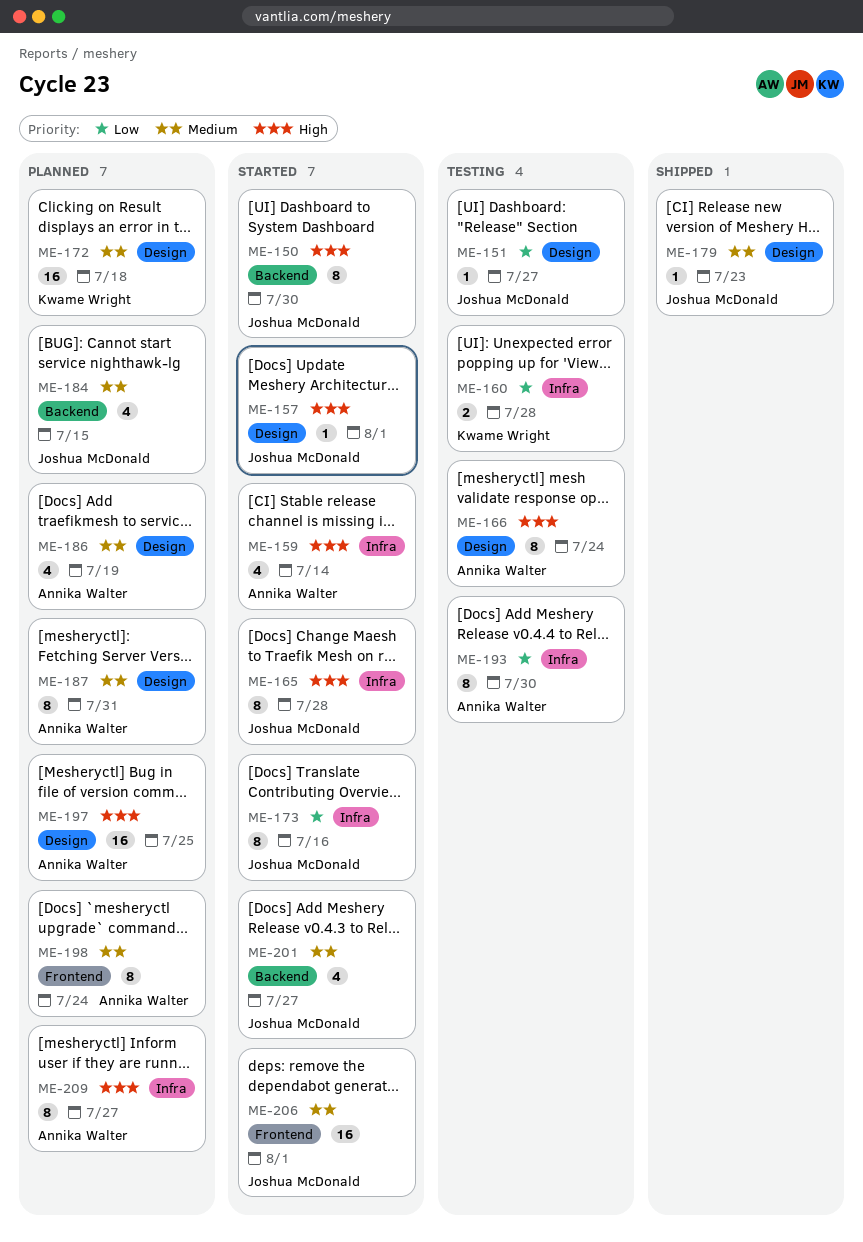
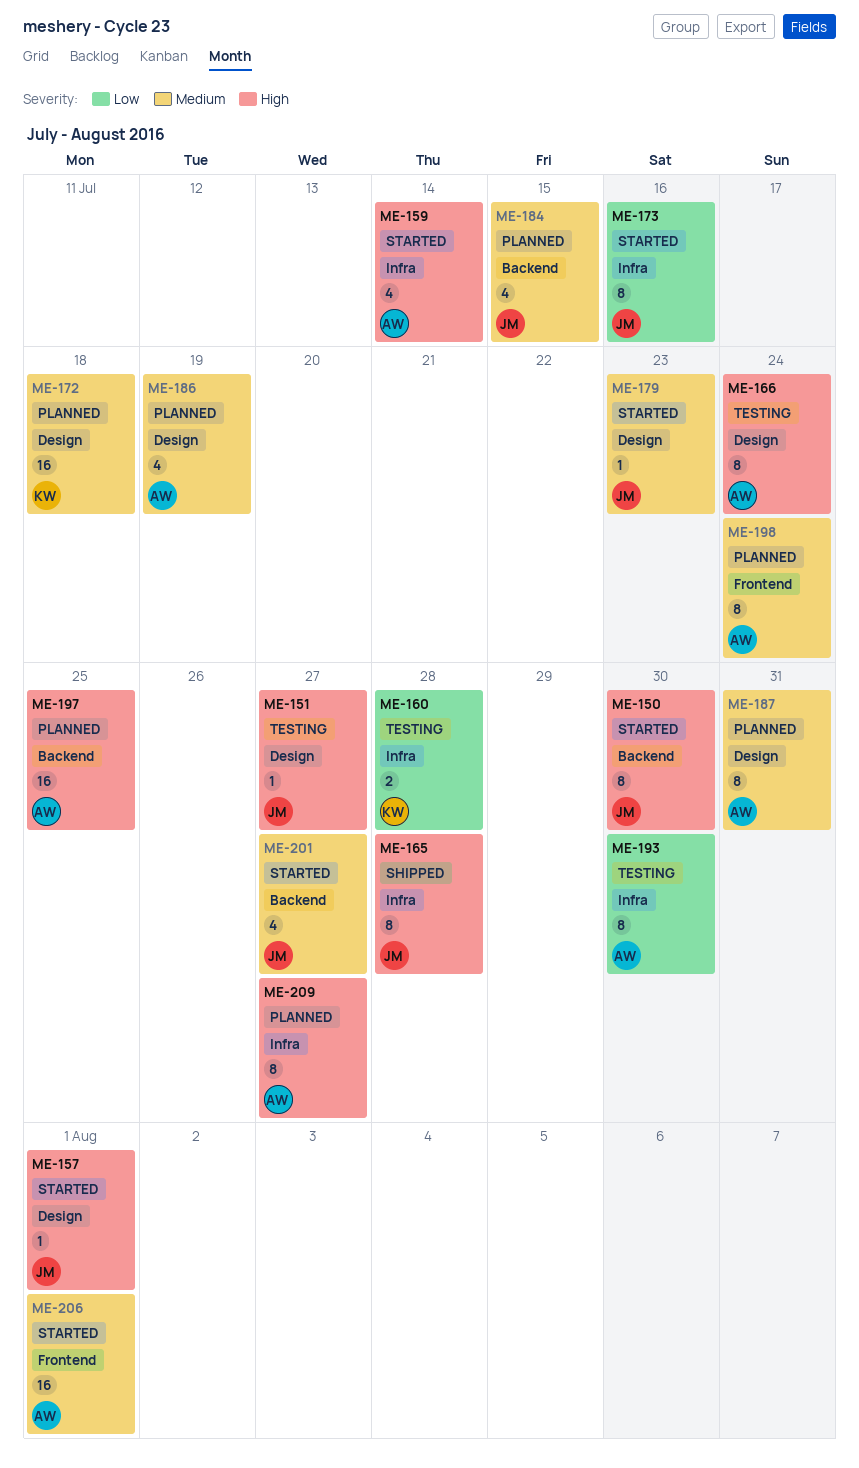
ME-151, priority: Low -> High
ME-165, status: Started -> Shipped
ME-179, status: Shipped -> Started
ME-197, label: Design -> Backend
ME-206, owner: Joshua McDonald -> Annika Walter

